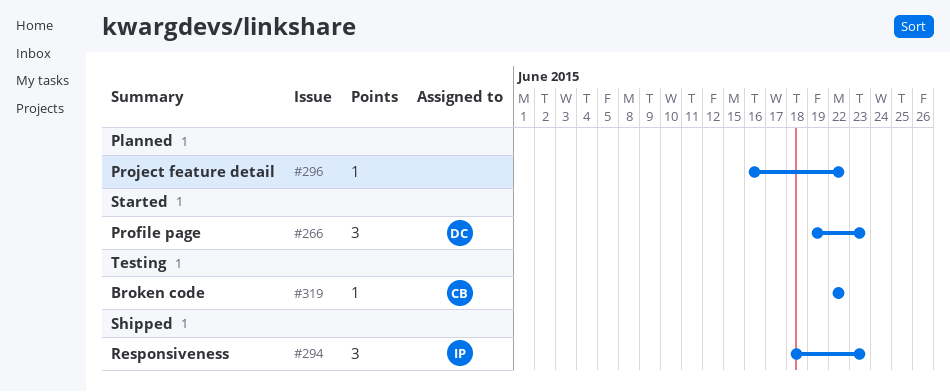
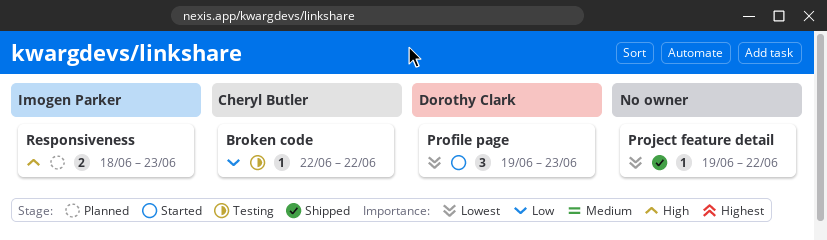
Project feature detail, status: Planned -> Shipped
Project feature detail, start: Jun 16 -> Jun 19
Responsiveness, status: Shipped -> Planned
Responsiveness, estimate: 3 -> 2

